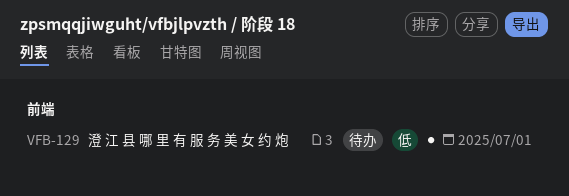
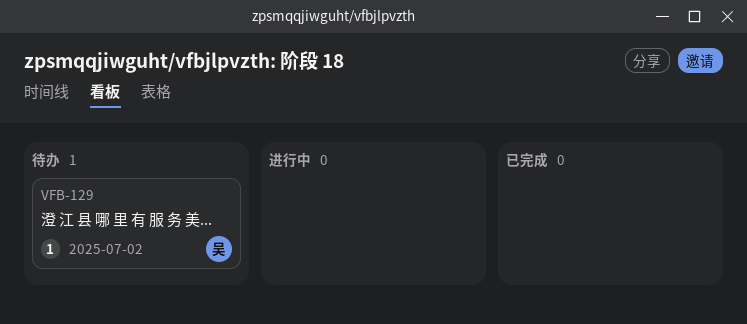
VFB-129, due: Jul 1 -> Jul 2

